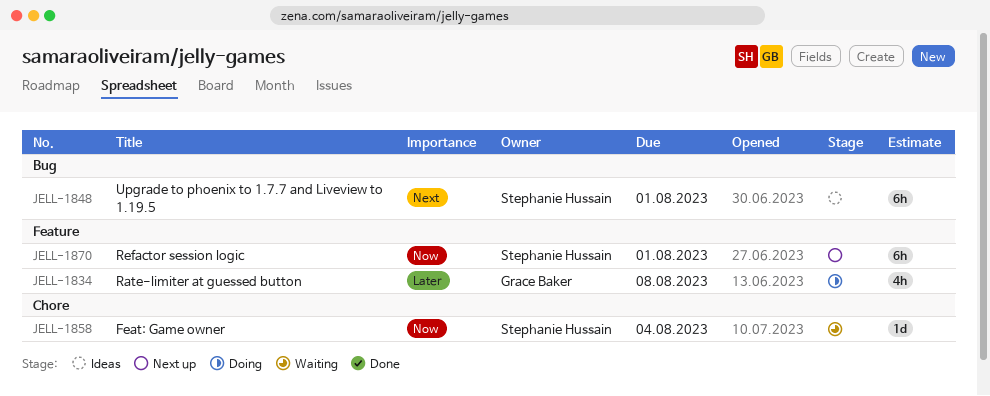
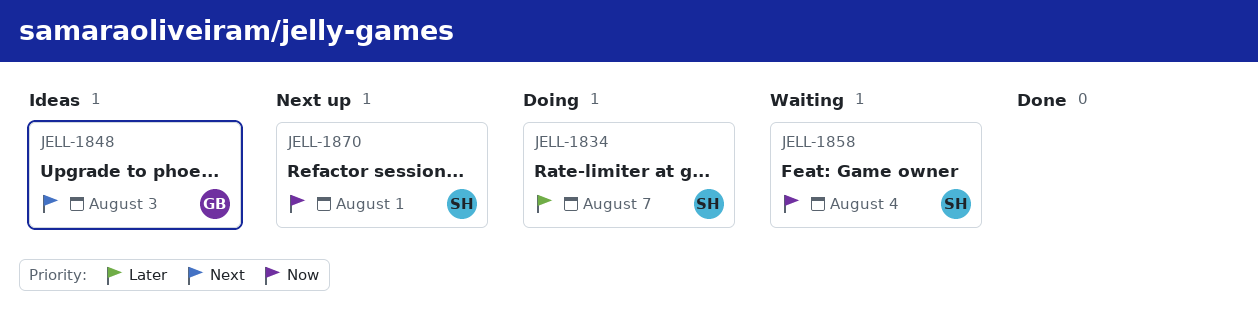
JELL-1834, owner: Grace Baker -> Stephanie Hussain
JELL-1834, due: Aug 8 -> Aug 7
JELL-1848, owner: Stephanie Hussain -> Grace Baker
JELL-1848, due: Aug 1 -> Aug 3

